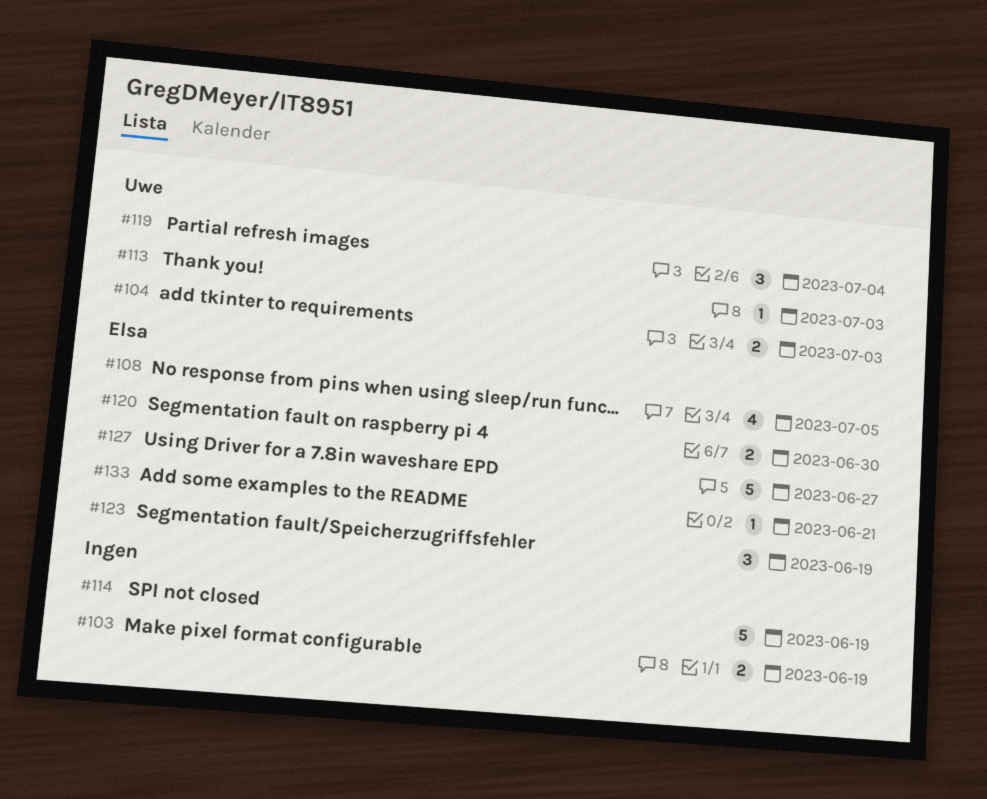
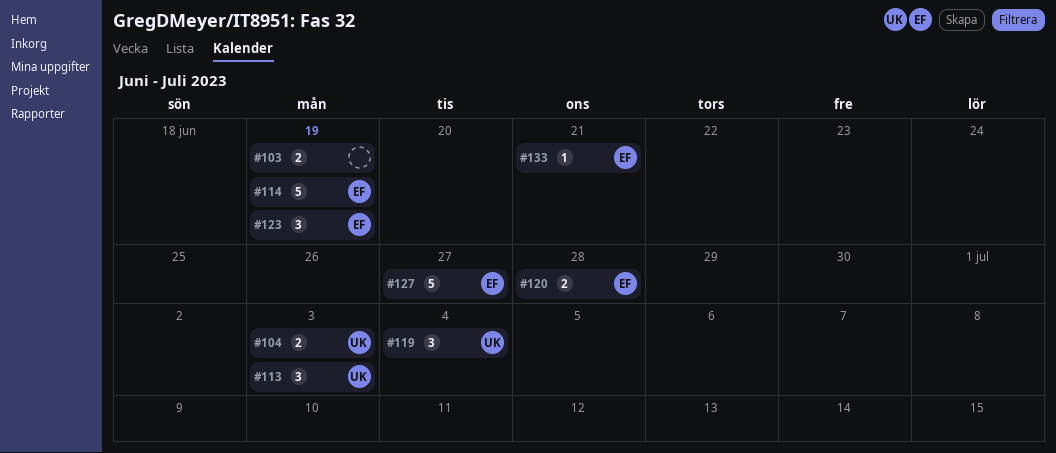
#108: present -> none
#113, estimate: 1 -> 3
#114, owner: none -> Elsa
#120, due: Jun 30 -> Jun 28

